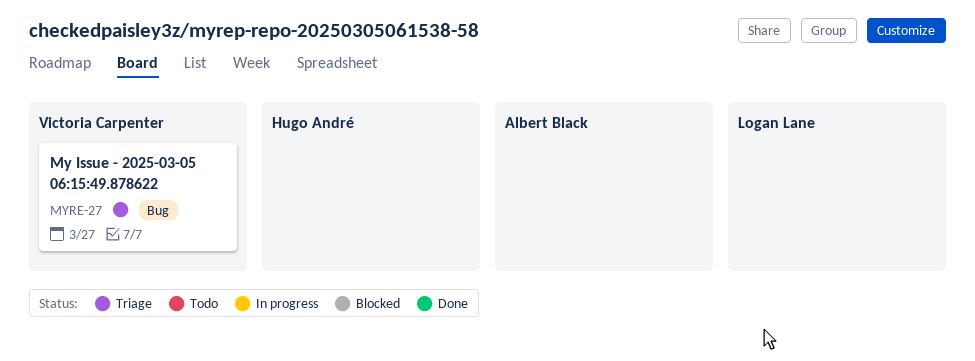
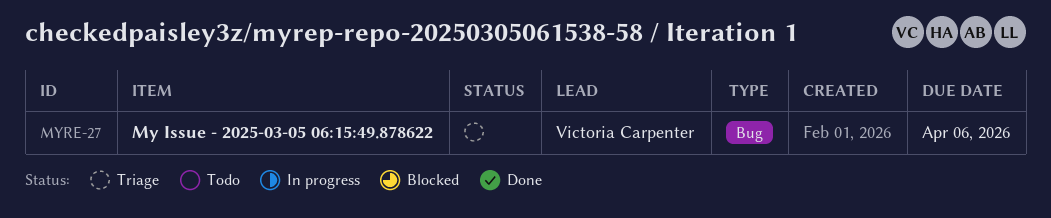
MYRE-27, due: Mar 27 -> Apr 6

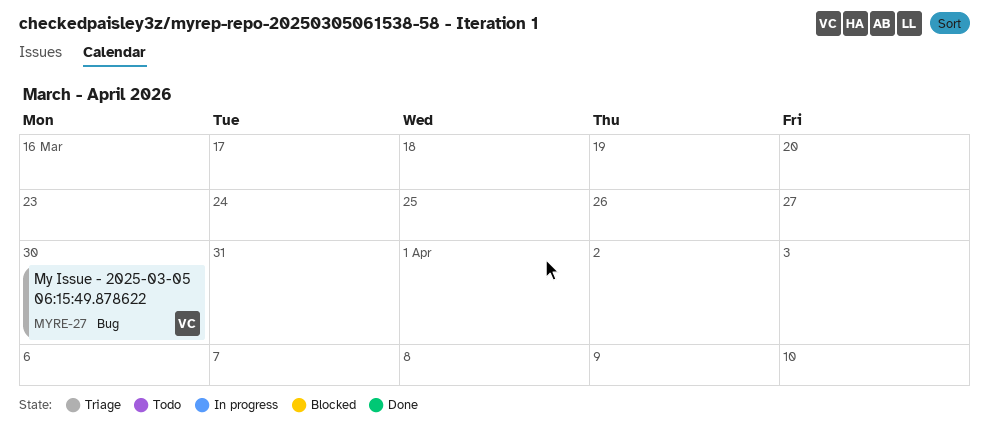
MYRE-27, due: Apr 6 -> Mar 30

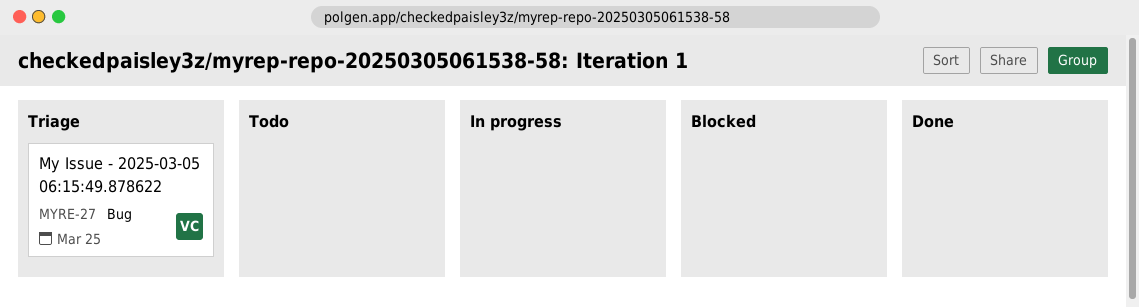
MYRE-27, due: Mar 30 -> Mar 25

